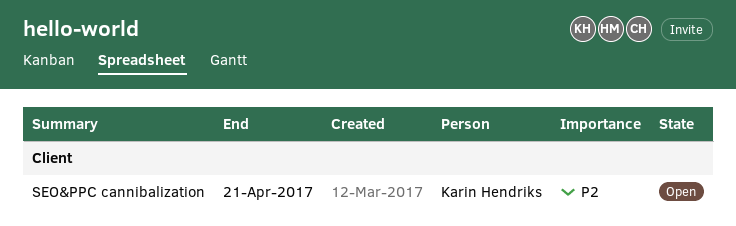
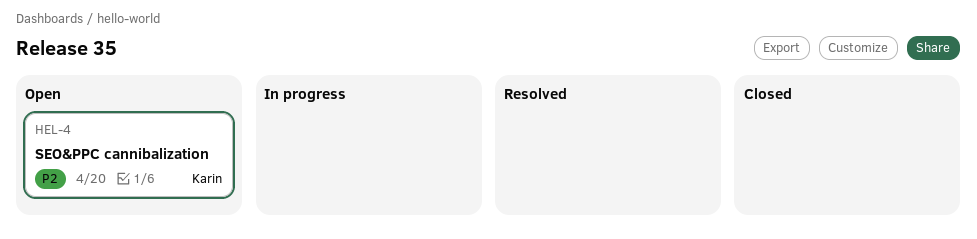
SEO&PPC cannibalization, due: Apr 21 -> Apr 20

